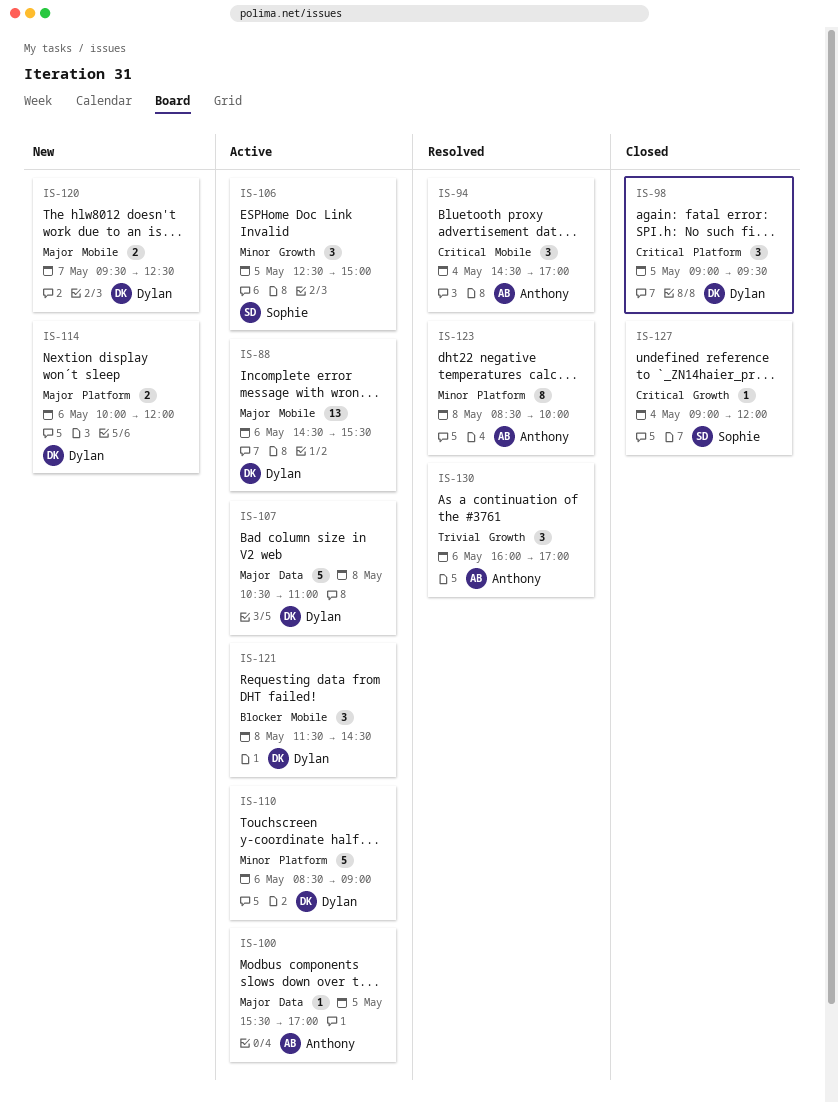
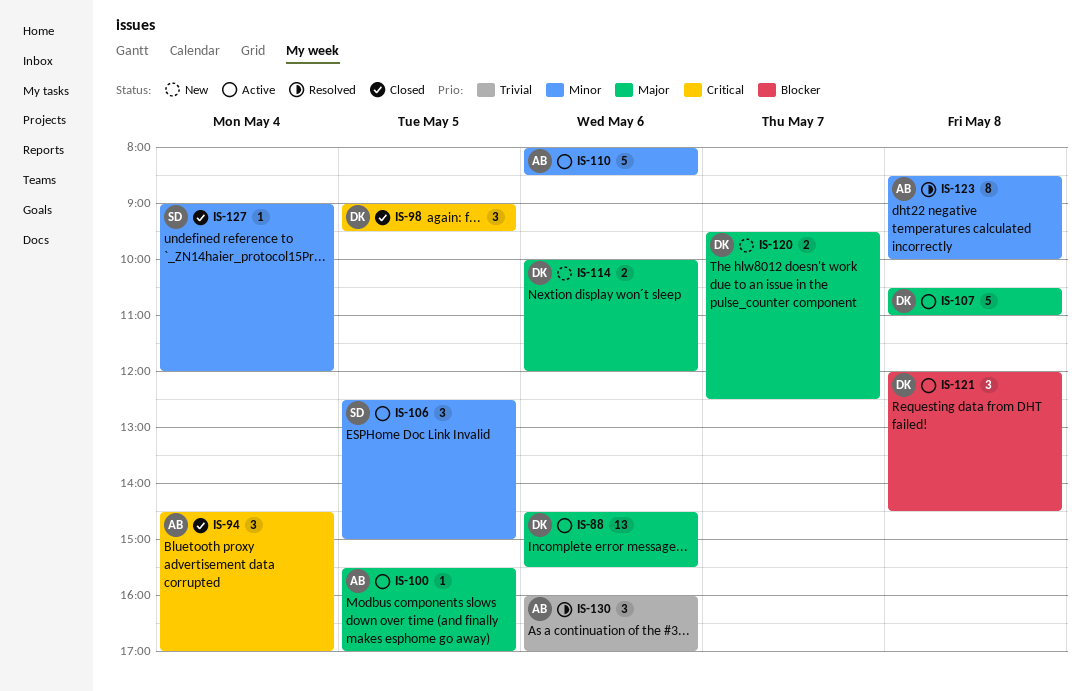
IS-94, status: Resolved -> Closed
IS-110, owner: Dylan -> Anthony
IS-110, begins: 08:30 -> 08:00
IS-110, ends: 09:00 -> 08:30
IS-121, begins: 11:30 -> 12:00
IS-127, priority: Critical -> Minor

